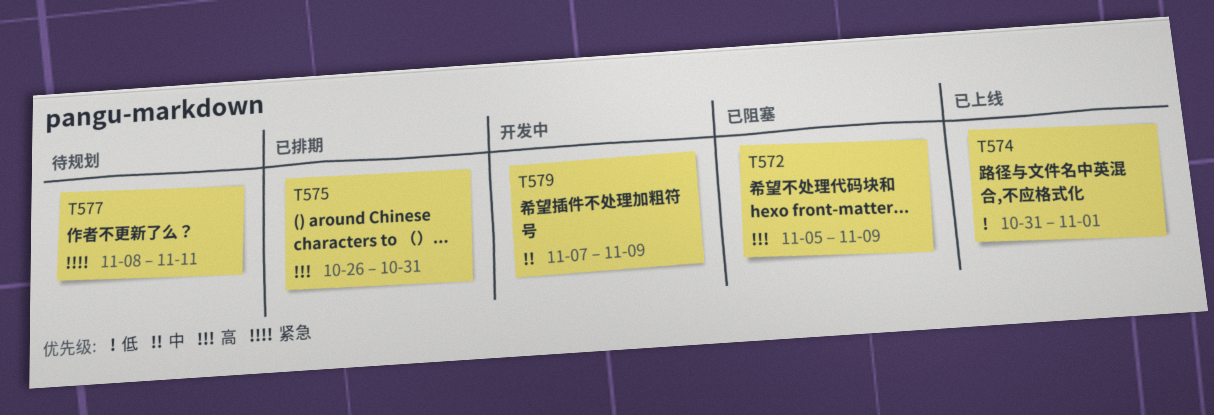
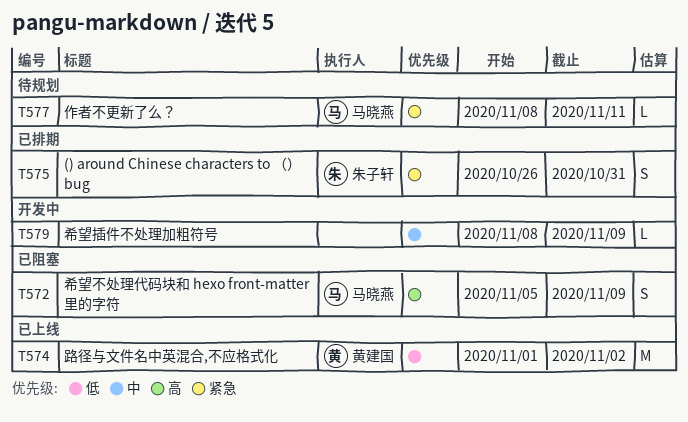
T574, start: Oct 31 -> Nov 1
T574, due: Nov 1 -> Nov 2
T575, priority: 高 -> 紧急
T579, start: Nov 7 -> Nov 8

